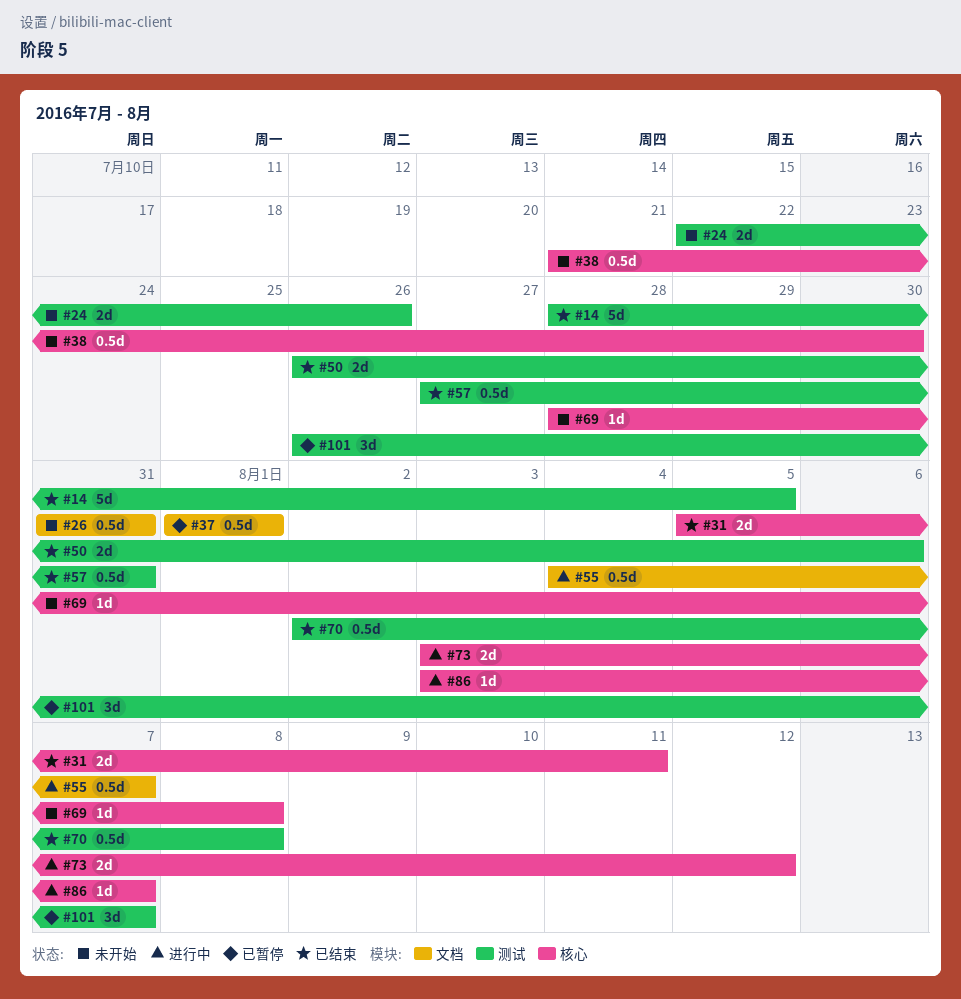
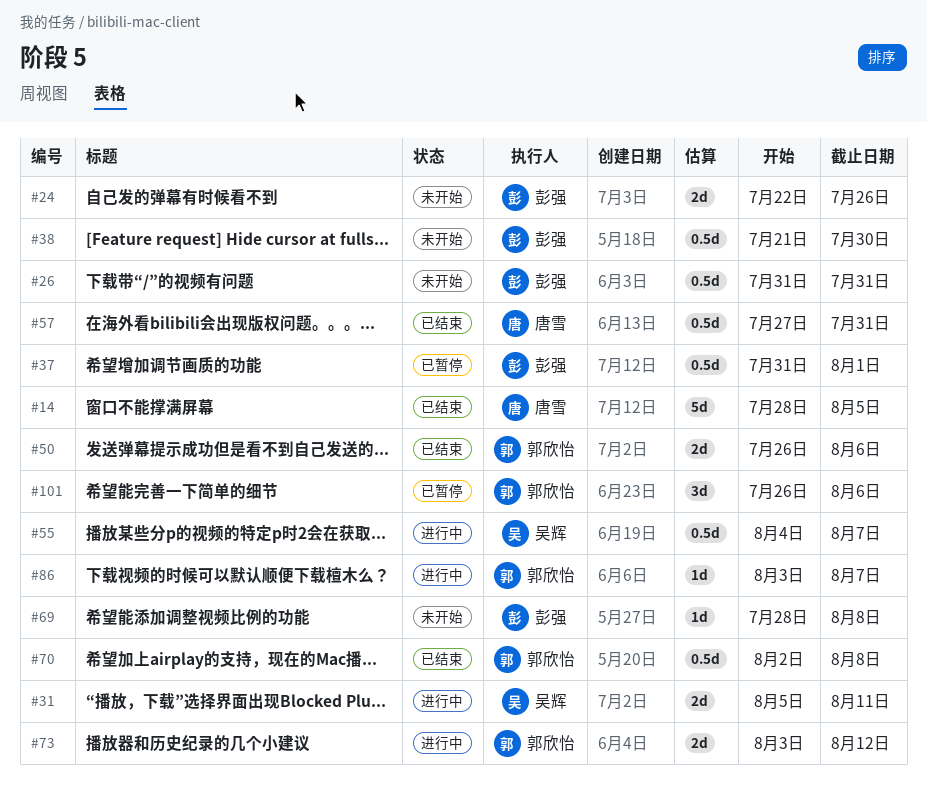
#31, status: 已结束 -> 进行中
#37, start: Aug 1 -> Jul 31
#101, due: Aug 7 -> Aug 6

